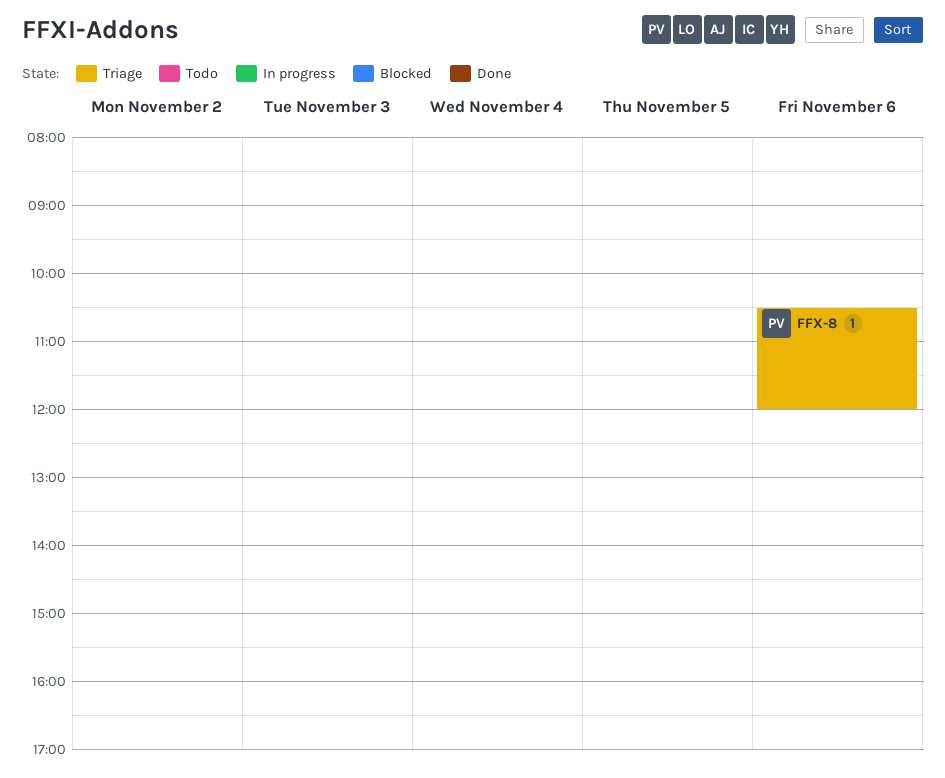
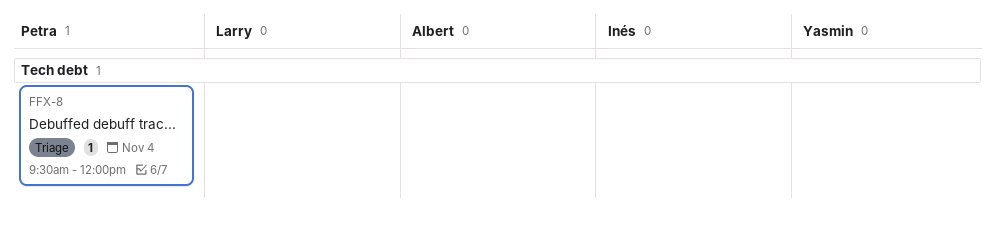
FFX-8, day: Nov 6 -> Nov 4
FFX-8, begins: 10:30 -> 09:30

